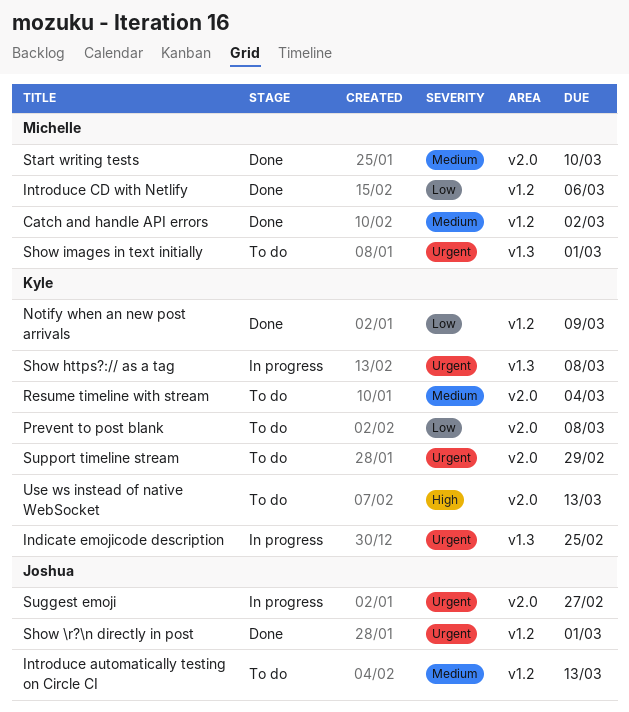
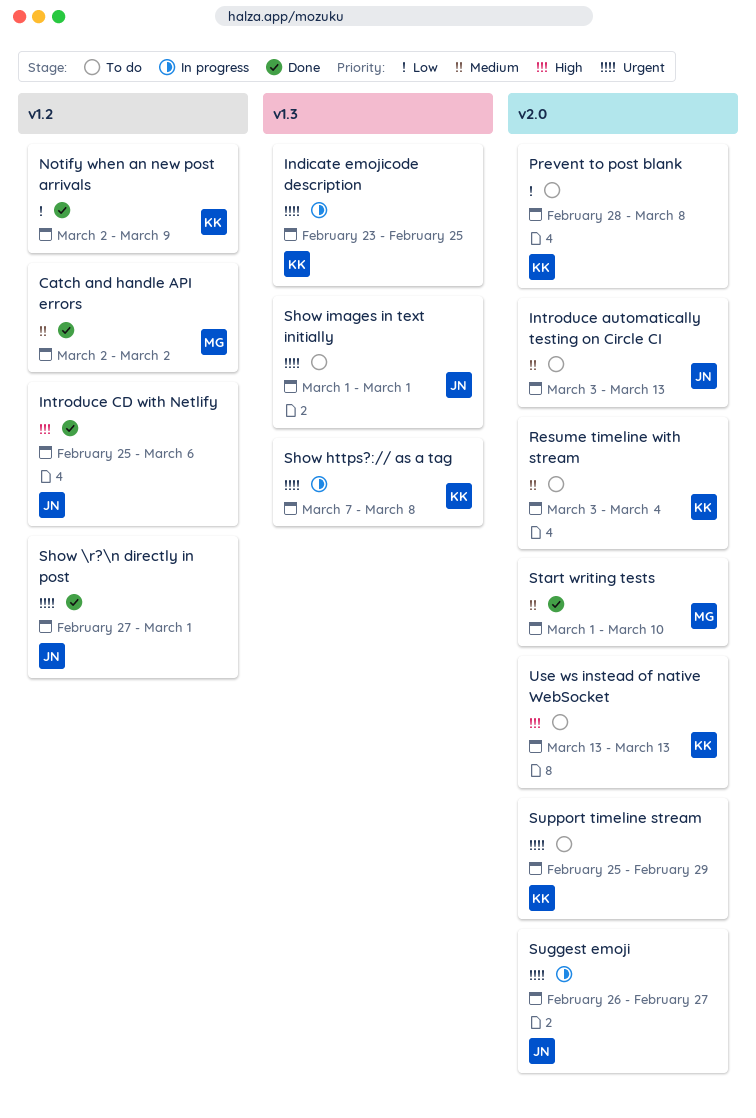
Introduce automatically testing on Circle CI, label: v1.2 -> v2.0
Introduce CD with Netlify, owner: Michelle -> Joshua
Introduce CD with Netlify, priority: Low -> High
Show images in text initially, owner: Michelle -> Joshua

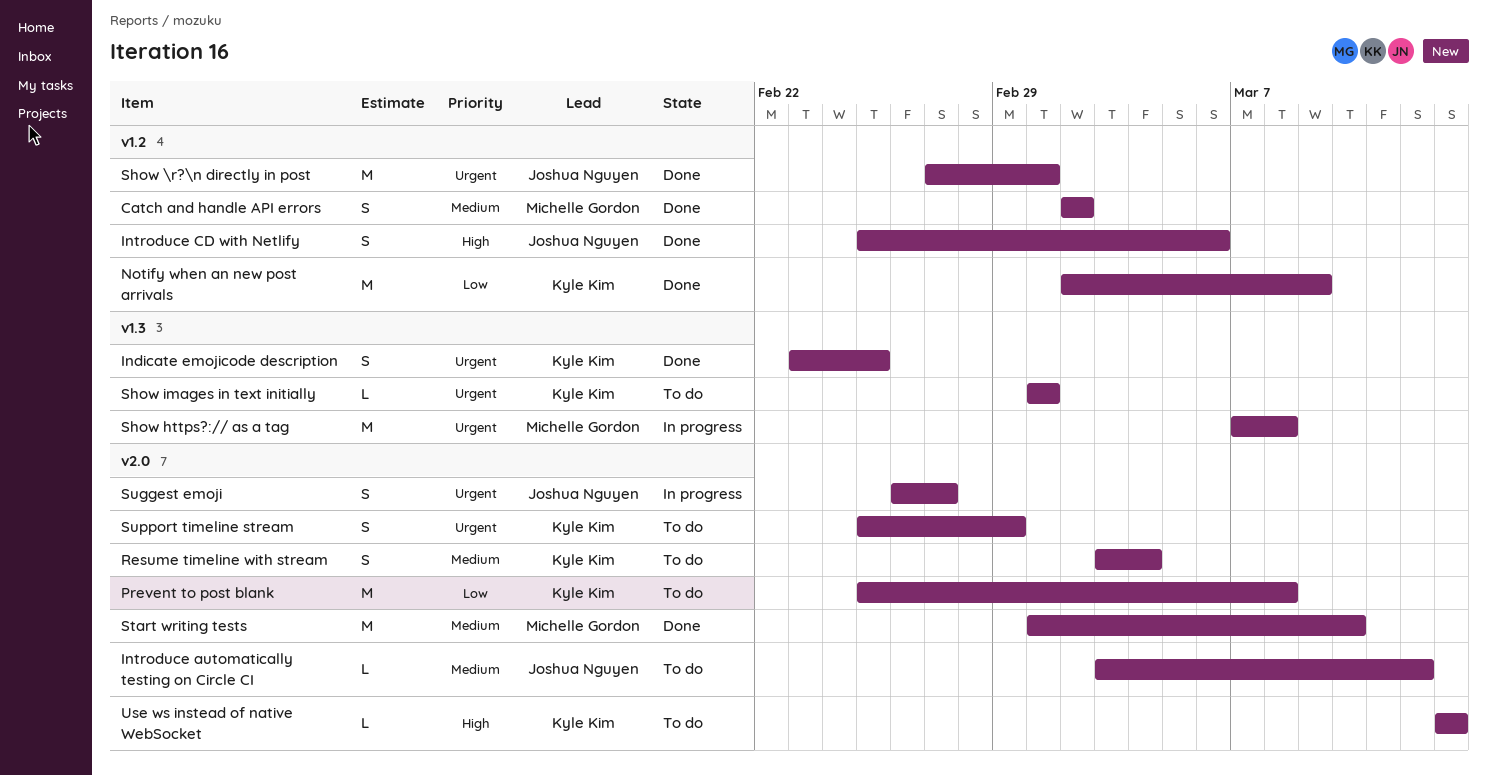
Indicate emojicode description, status: In progress -> Done
Introduce automatically testing on Circle CI, due: Mar 13 -> Mar 12
Prevent to post blank, start: Feb 28 -> Feb 25
Show https?:// as a tag, owner: Kyle Kim -> Michelle Gordon
Show images in text initially, owner: Joshua Nguyen -> Kyle Kim

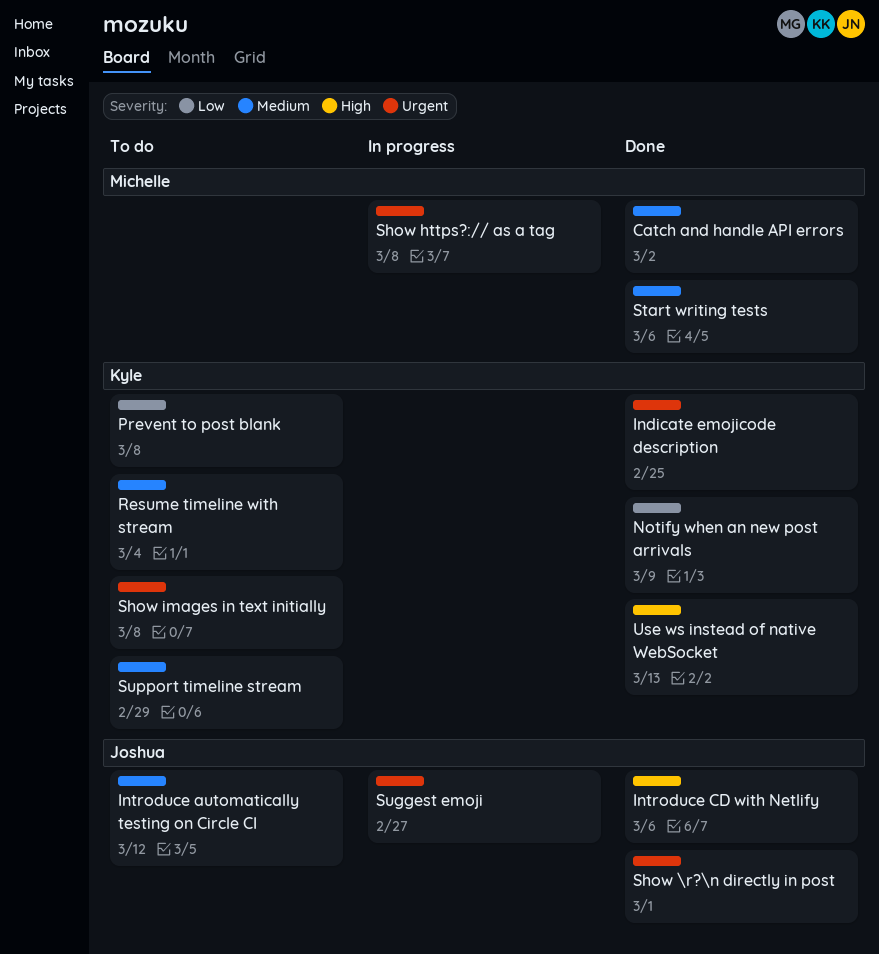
Show images in text initially, due: Mar 1 -> Mar 8
Start writing tests, due: Mar 10 -> Mar 6
Support timeline stream, priority: Urgent -> Medium
Use ws instead of native WebSocket, status: To do -> Done

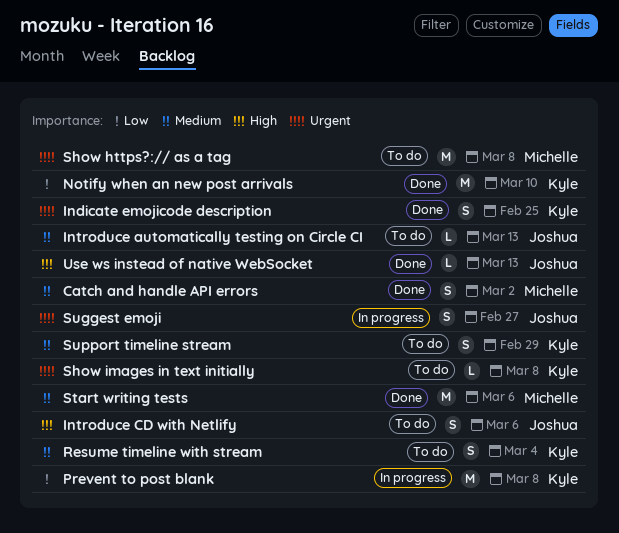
Introduce automatically testing on Circle CI, due: Mar 12 -> Mar 13
Introduce CD with Netlify, status: Done -> To do
Notify when an new post arrivals, due: Mar 9 -> Mar 10
Prevent to post blank, status: To do -> In progress
Show \r?\n directly in post: present -> none
Show https?:// as a tag, status: In progress -> To do
Use ws instead of native WebSocket, owner: Kyle -> Joshua

